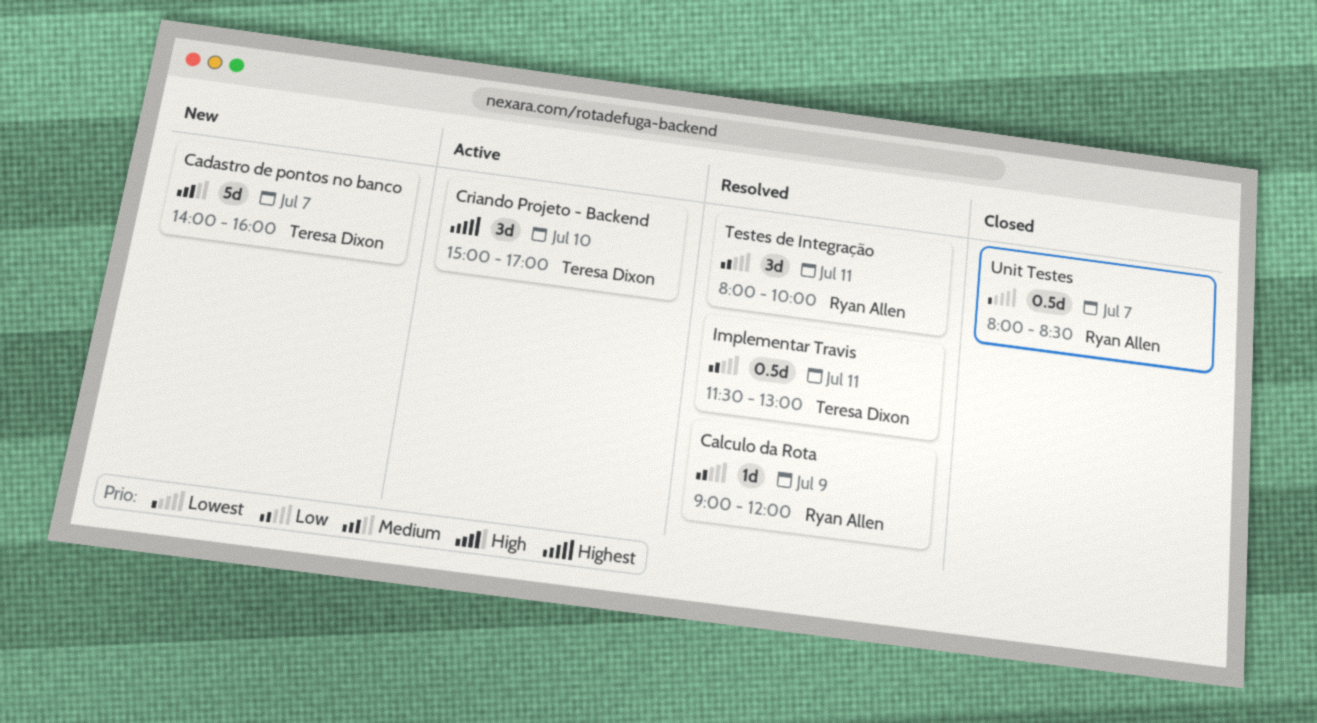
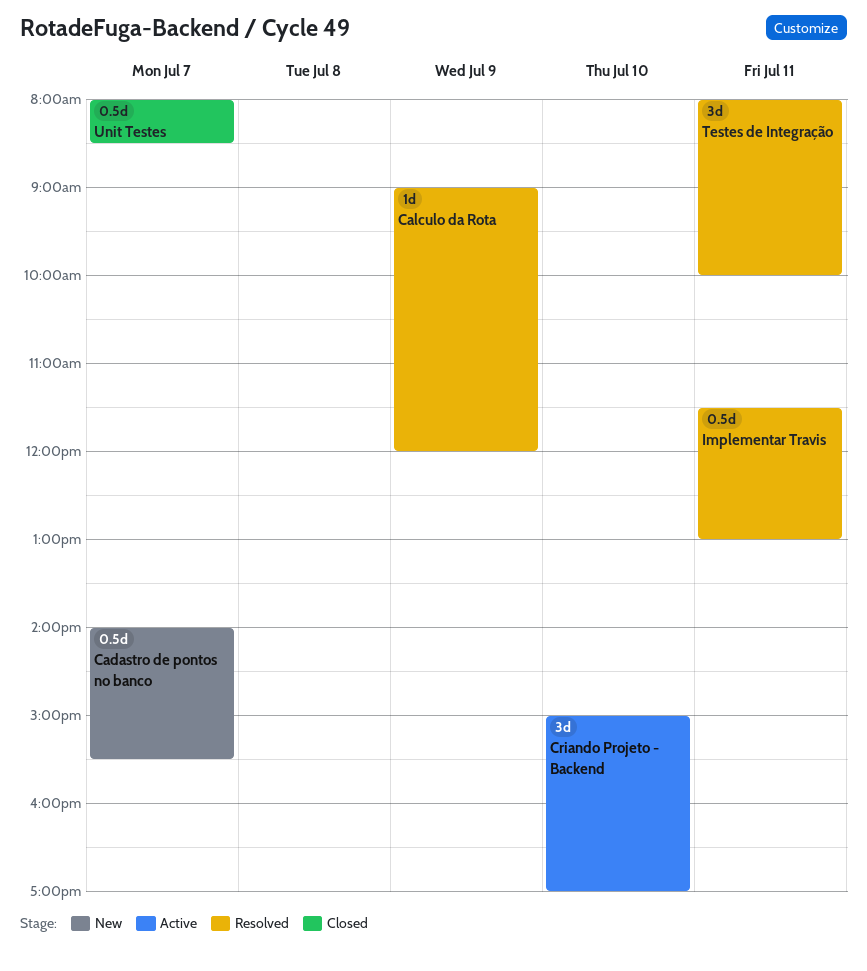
Cadastro de pontos no banco, estimate: 5d -> 0.5d
Cadastro de pontos no banco, ends: 16:00 -> 15:30

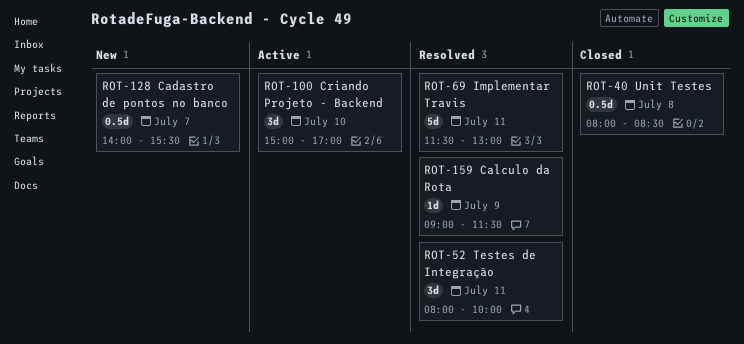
Calculo da Rota, ends: 12:00 -> 11:30
Implementar Travis, estimate: 0.5d -> 5d
Unit Testes, day: Jul 7 -> Jul 8

